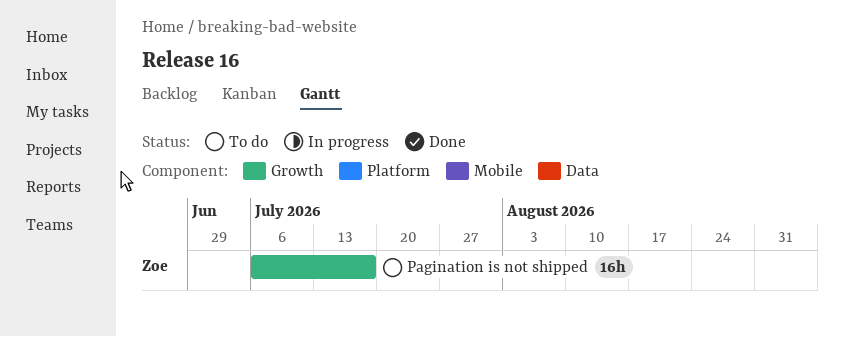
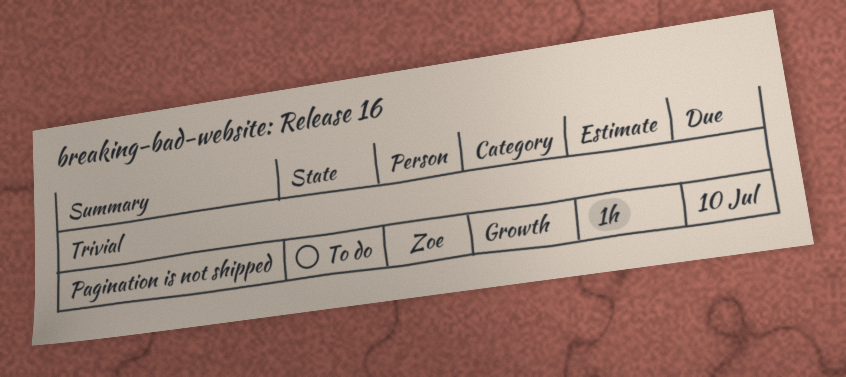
Pagination is not shipped, estimate: 16h -> 1h
Pagination is not shipped, due: Jul 17 -> Jul 10

